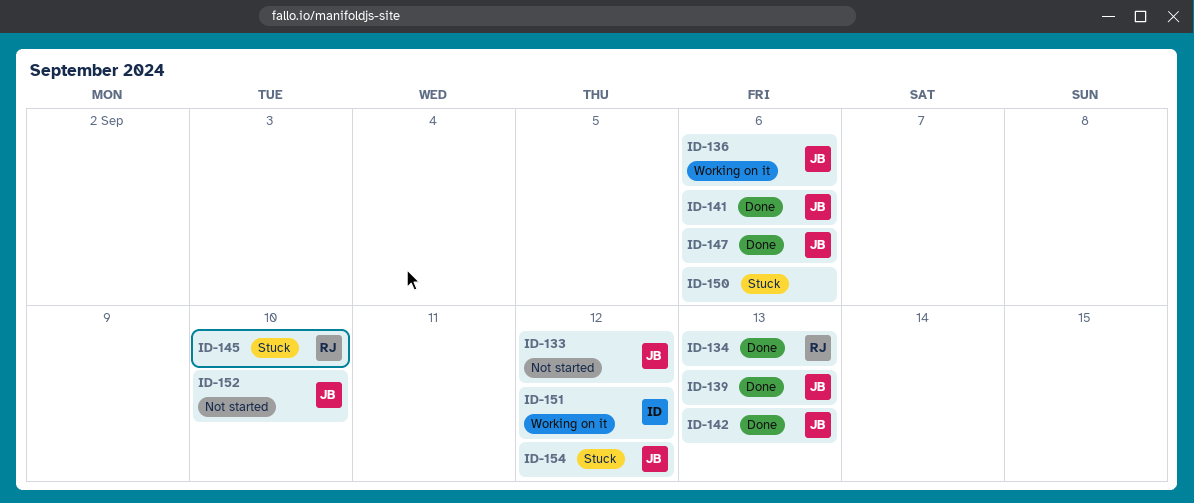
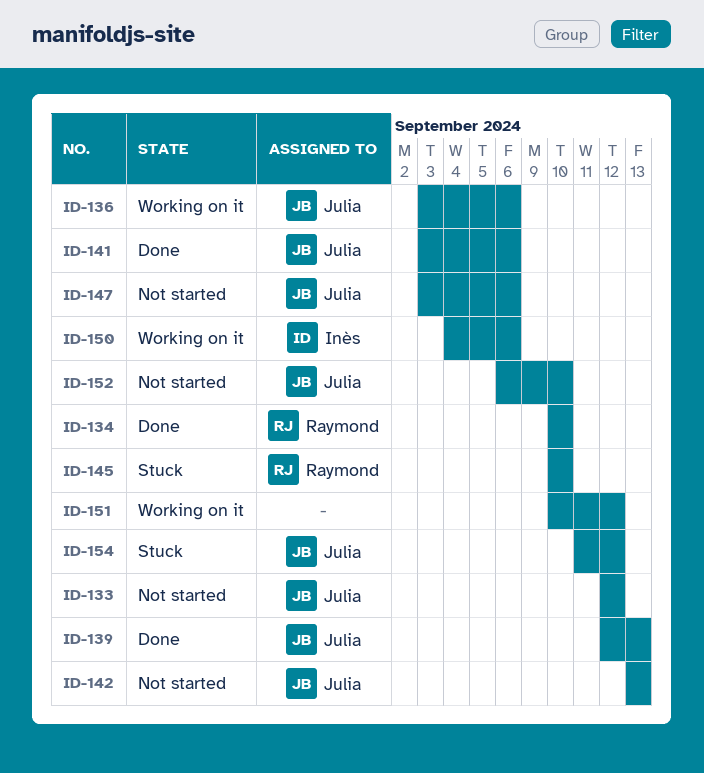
ID-134, due: Sep 13 -> Sep 10
ID-142, status: Done -> Not started
ID-147, status: Done -> Not started
ID-150, status: Stuck -> Working on it
ID-150, owner: none -> Inès
ID-151, owner: Inès -> none

